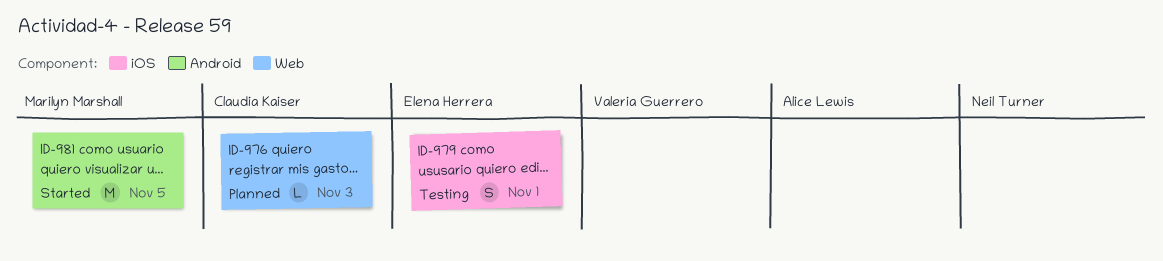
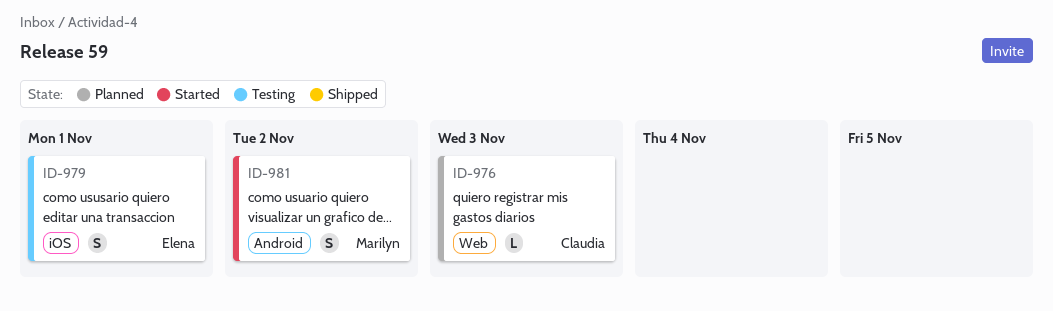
ID-981, estimate: M -> S
ID-981, due: Nov 5 -> Nov 2

